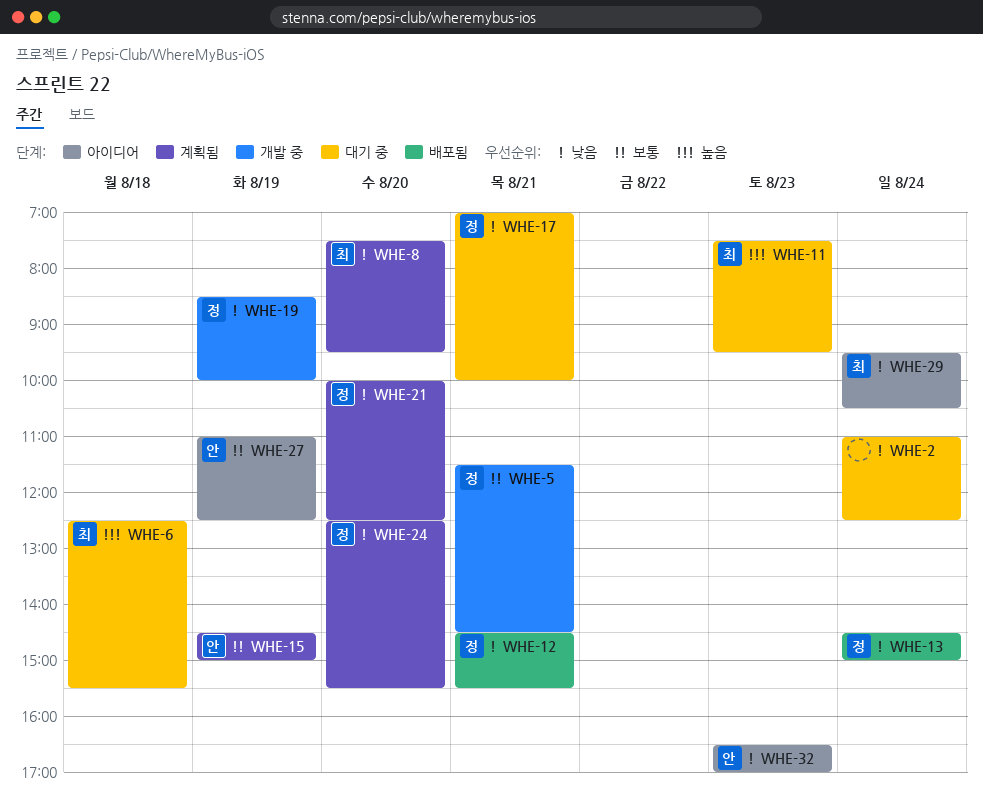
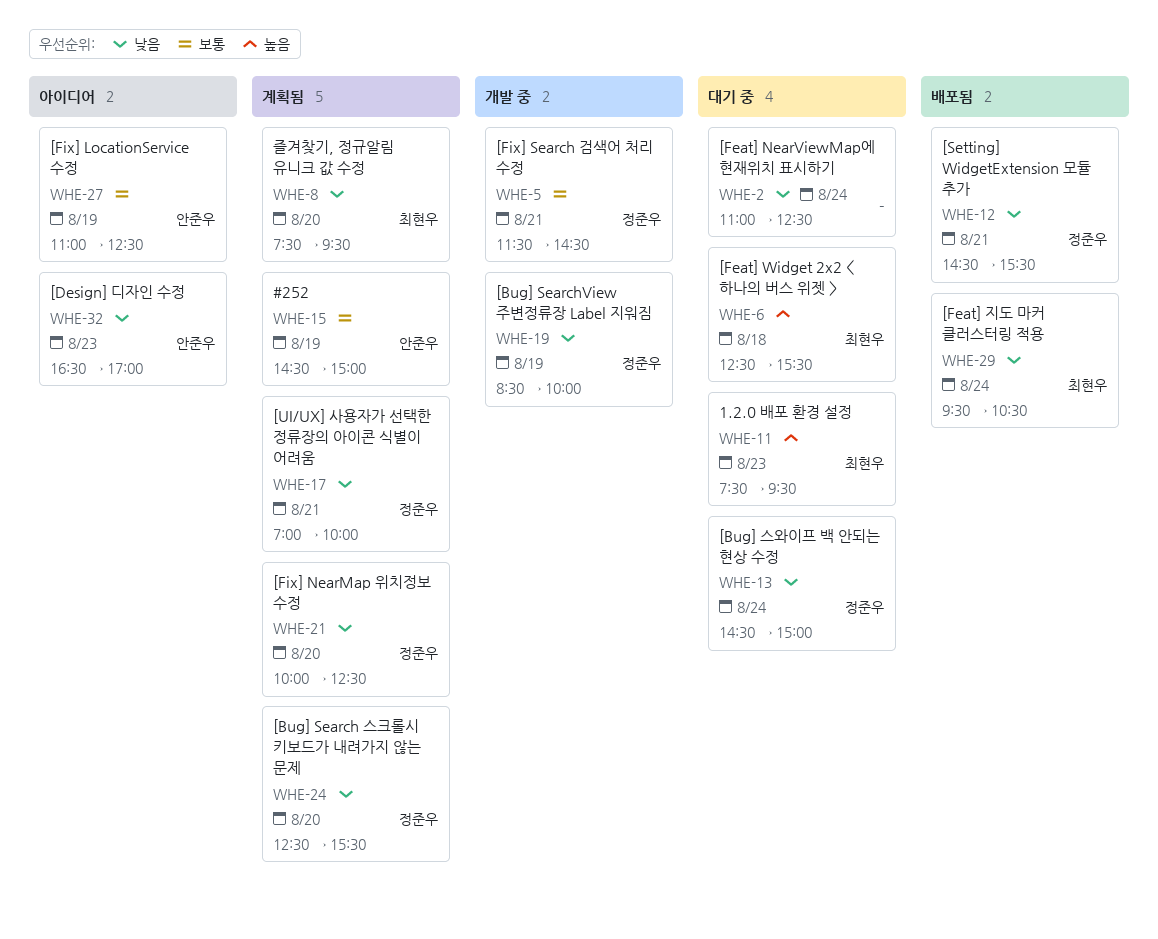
WHE-13, status: 배포됨 -> 대기 중
WHE-17, status: 대기 중 -> 계획됨
WHE-29, status: 아이디어 -> 배포됨

